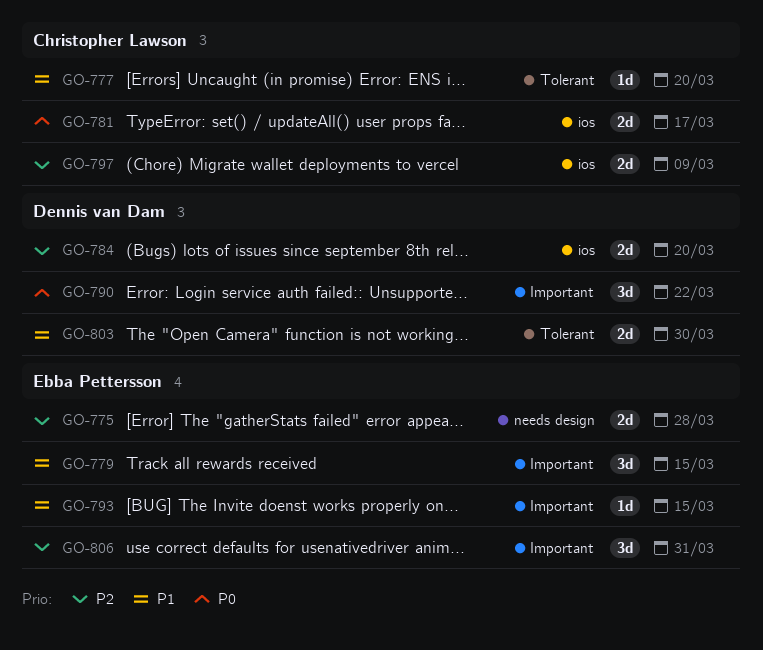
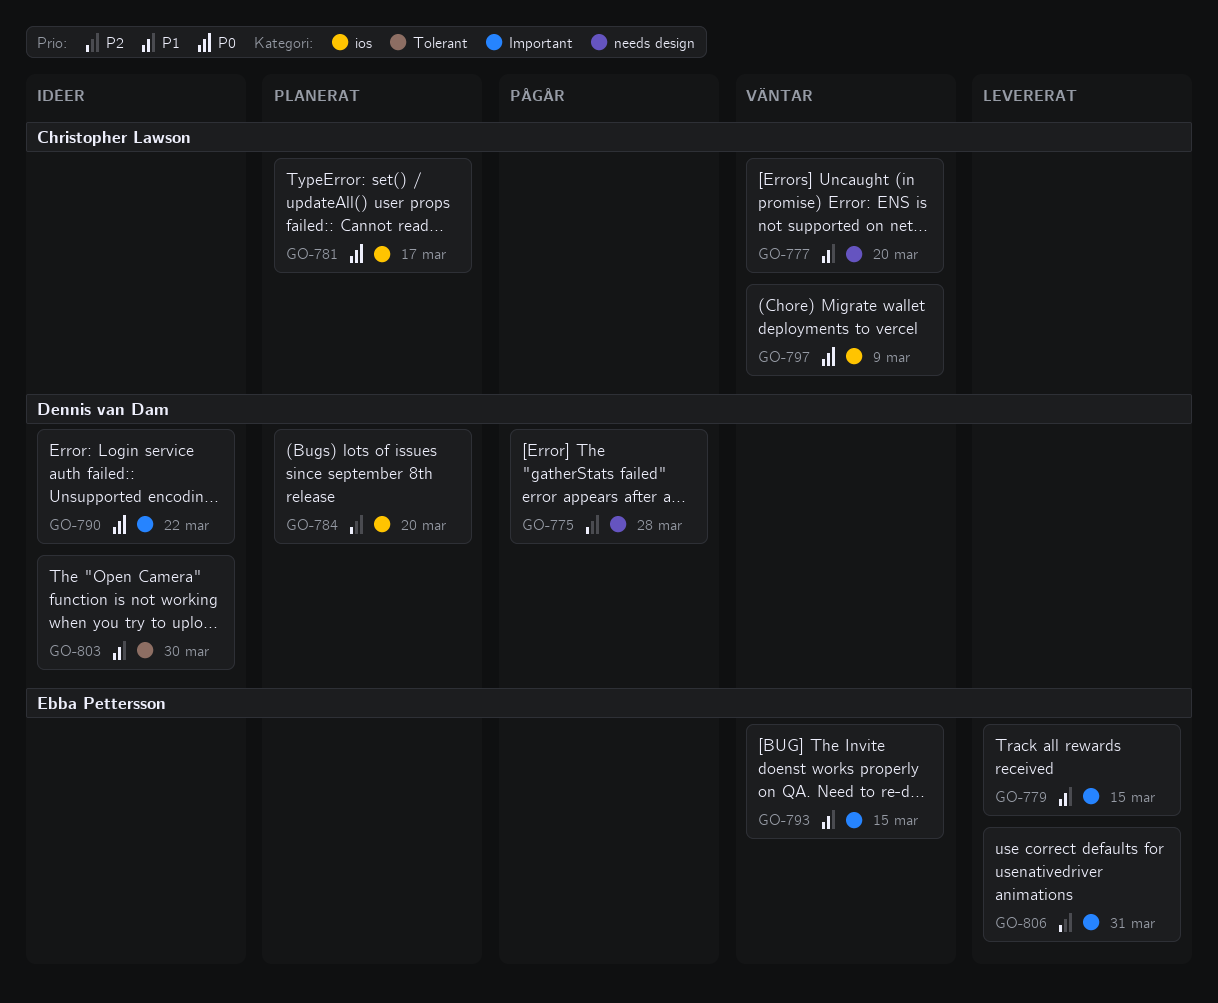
GO-775, owner: Ebba Pettersson -> Dennis van Dam
GO-777, label: Tolerant -> needs design
GO-797, priority: P2 -> P0

